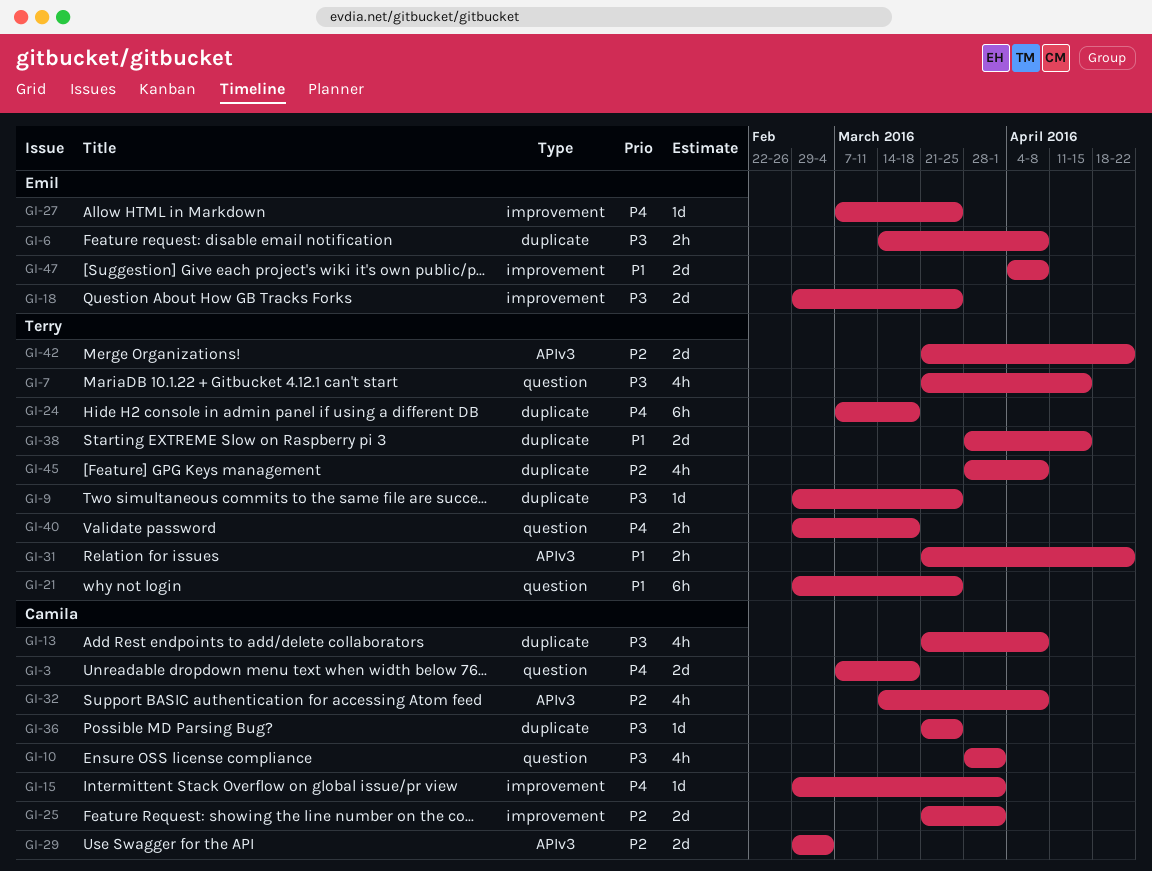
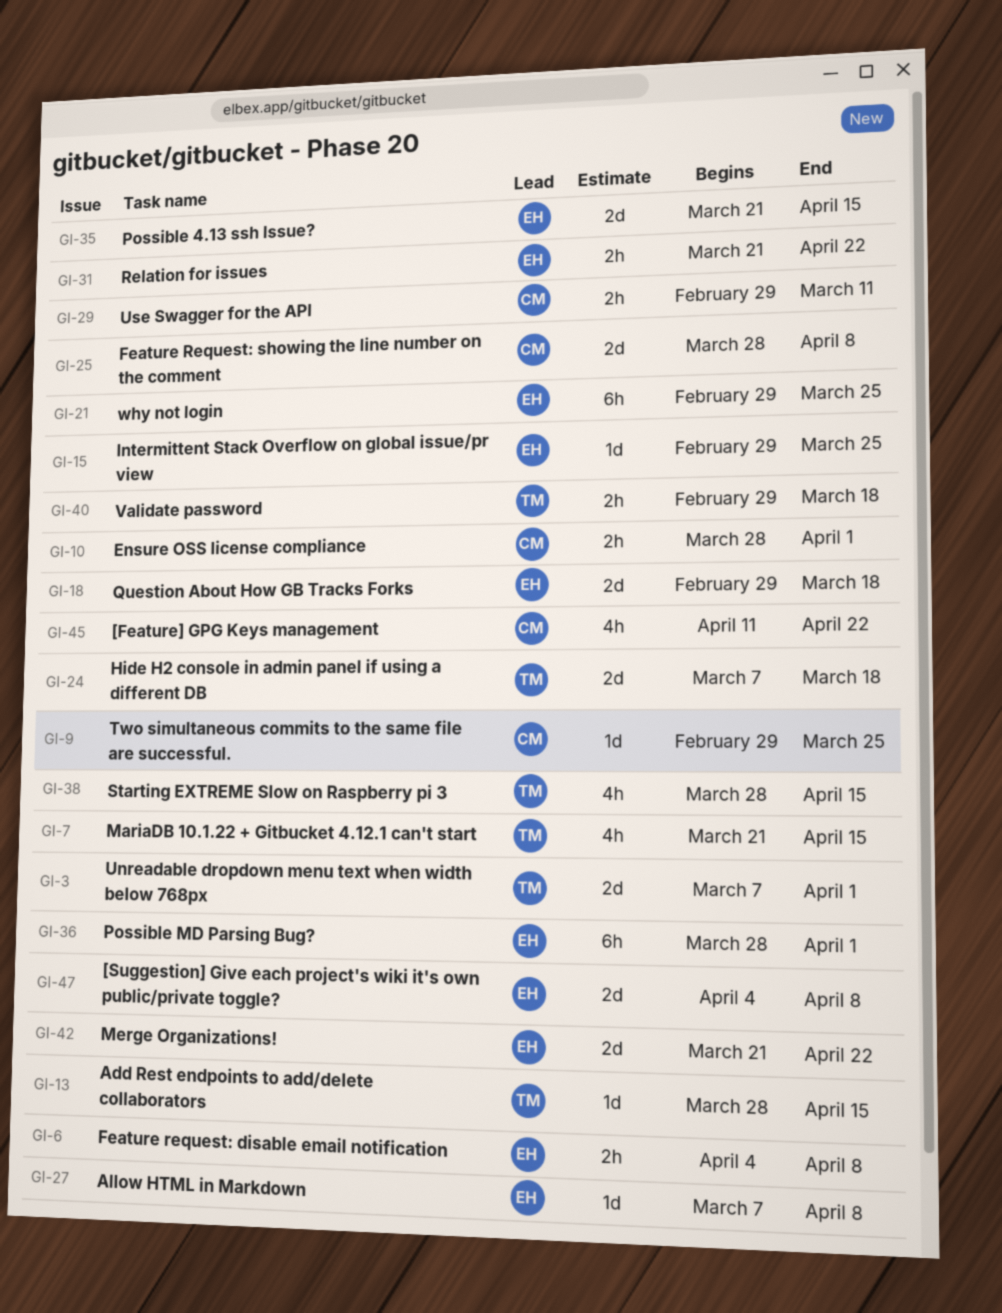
GI-3, owner: Camila -> Terry
GI-3, due: Mar 18 -> Apr 1
GI-6, start: Mar 14 -> Apr 4
GI-9, owner: Terry -> Camila
GI-10, estimate: 4h -> 2h
GI-13, owner: Camila -> Terry
GI-13, estimate: 4h -> 1d
GI-13, start: Mar 21 -> Mar 28
GI-13, due: Apr 8 -> Apr 15
GI-15, owner: Camila -> Emil
GI-15, due: Apr 1 -> Mar 25
GI-18, due: Mar 25 -> Mar 18
GI-21, owner: Terry -> Emil
GI-24, estimate: 6h -> 2d
GI-25, start: Mar 21 -> Mar 28
GI-25, due: Apr 1 -> Apr 8
GI-27, due: Mar 25 -> Apr 8
GI-29, estimate: 2d -> 2h
GI-29, due: Mar 4 -> Mar 11
GI-31, owner: Terry -> Emil
GI-32: present -> none
GI-35: none -> present
GI-36, owner: Camila -> Emil
GI-36, estimate: 1d -> 6h
GI-36, start: Mar 21 -> Mar 28
GI-36, due: Mar 25 -> Apr 1
GI-38, estimate: 2d -> 4h
GI-42, owner: Terry -> Emil
GI-45, owner: Terry -> Camila
GI-45, start: Mar 28 -> Apr 11
GI-45, due: Apr 8 -> Apr 22

